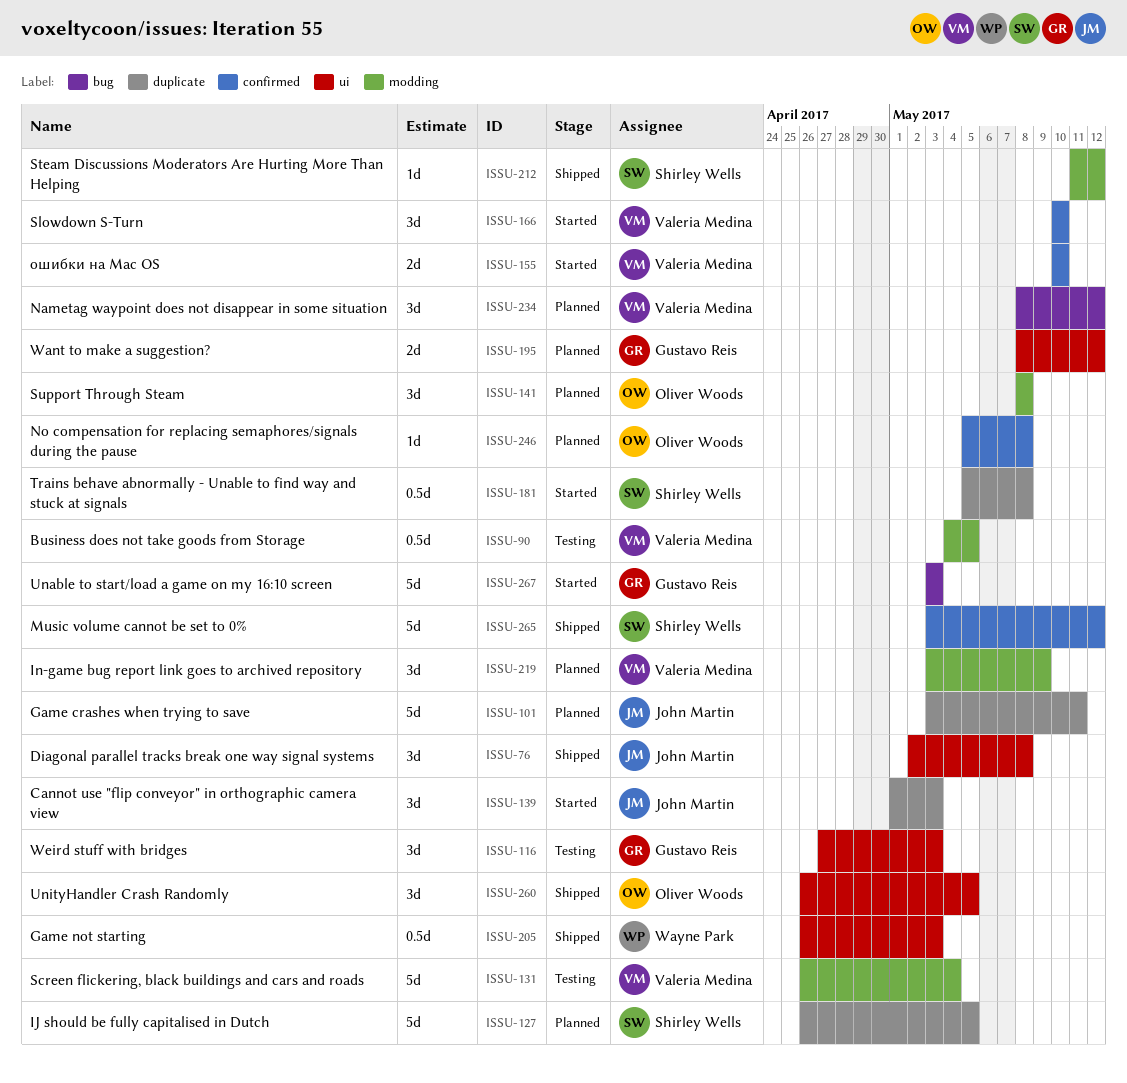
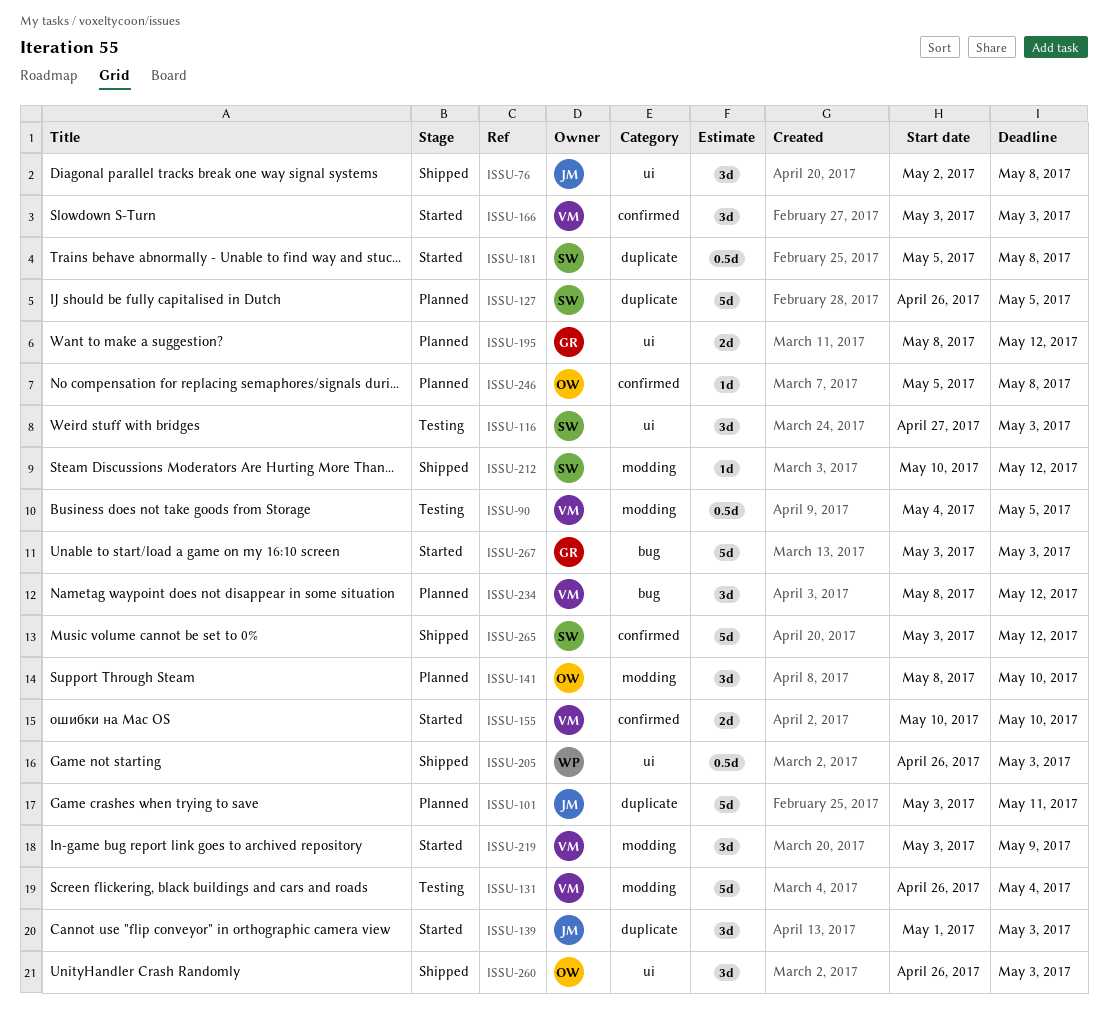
ISSU-116, owner: Gustavo Reis -> Shirley Wells
ISSU-141, due: May 8 -> May 10
ISSU-166, start: May 10 -> May 3
ISSU-166, due: May 10 -> May 3
ISSU-212, start: May 11 -> May 10
ISSU-219, status: Planned -> Started
ISSU-260, due: May 5 -> May 3

